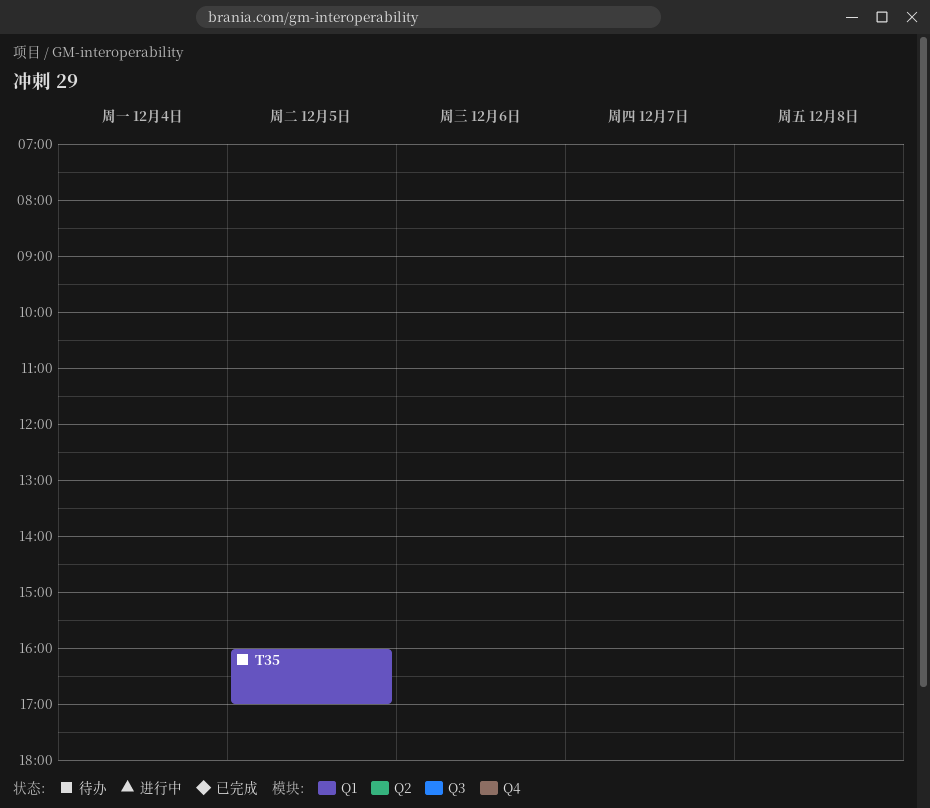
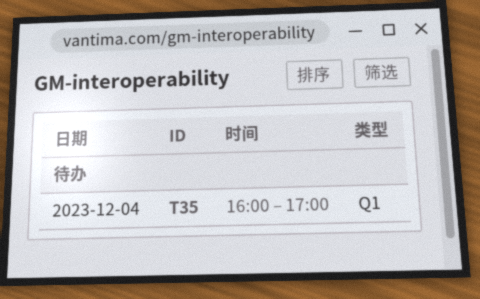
T35, day: Dec 5 -> Dec 4

